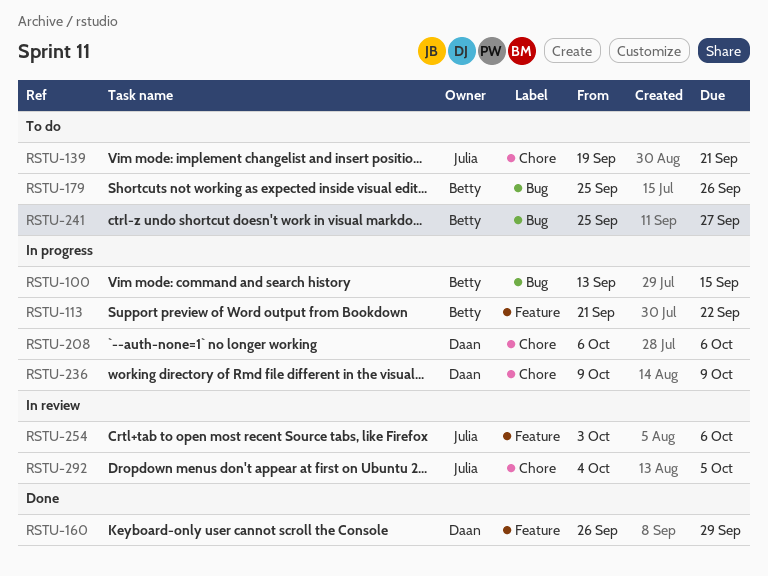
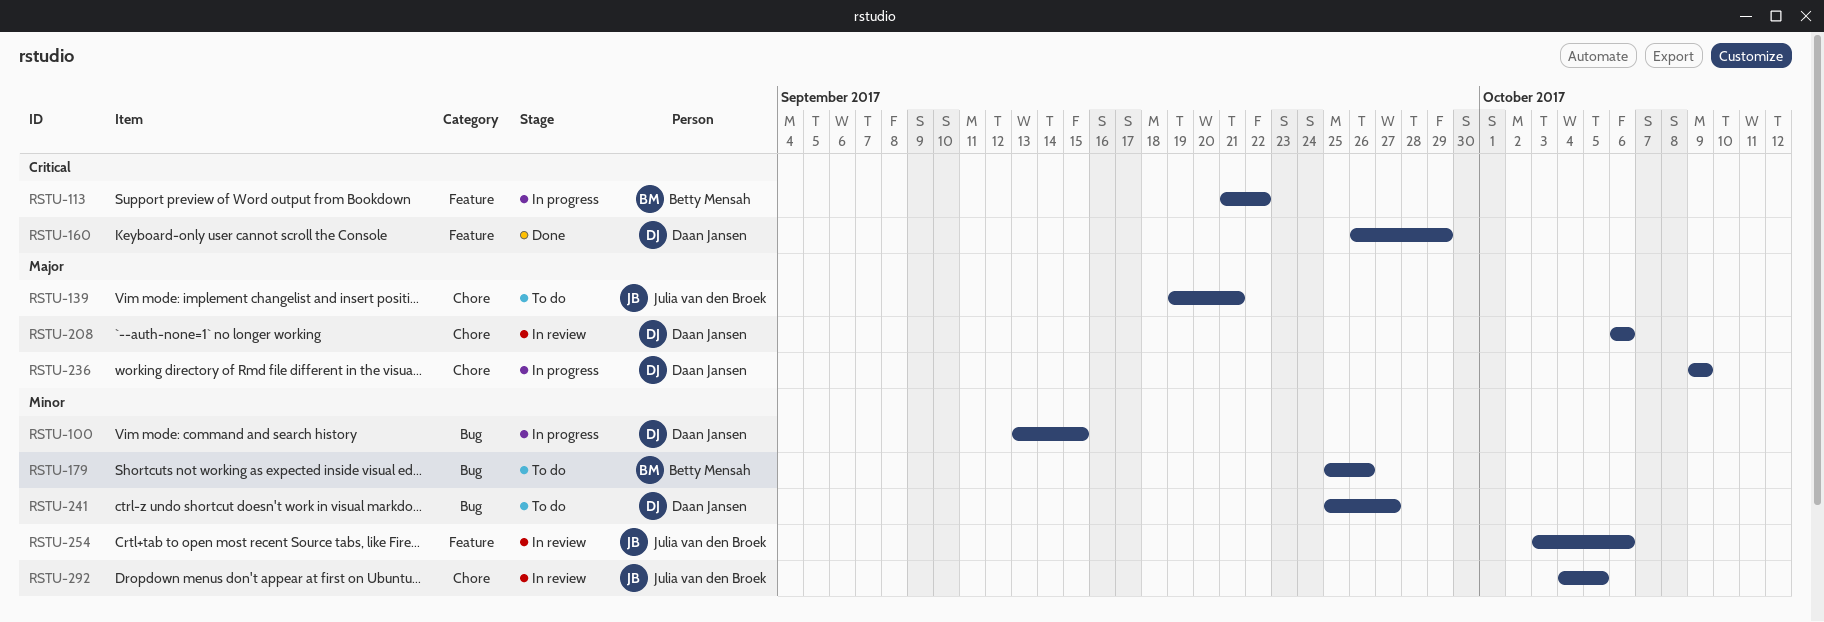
RSTU-100, owner: Betty Mensah -> Daan Jansen
RSTU-208, status: In progress -> In review
RSTU-241, owner: Betty Mensah -> Daan Jansen

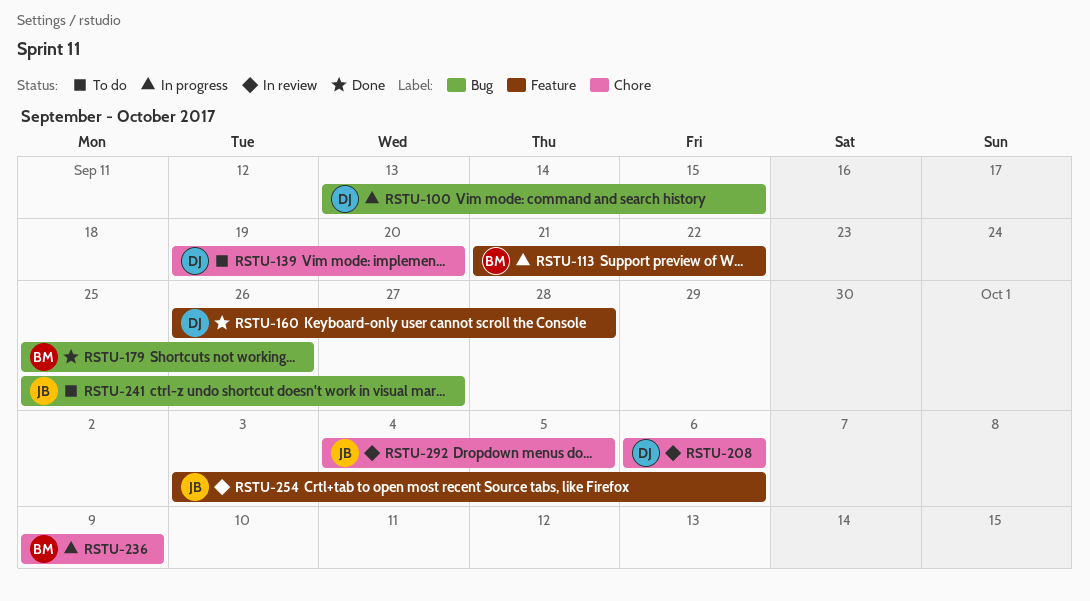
RSTU-139, owner: Julia van den Broek -> Daan Jansen
RSTU-139, due: Sep 21 -> Sep 20
RSTU-160, due: Sep 29 -> Sep 28
RSTU-179, status: To do -> Done
RSTU-236, owner: Daan Jansen -> Betty Mensah
RSTU-241, owner: Daan Jansen -> Julia van den Broek

